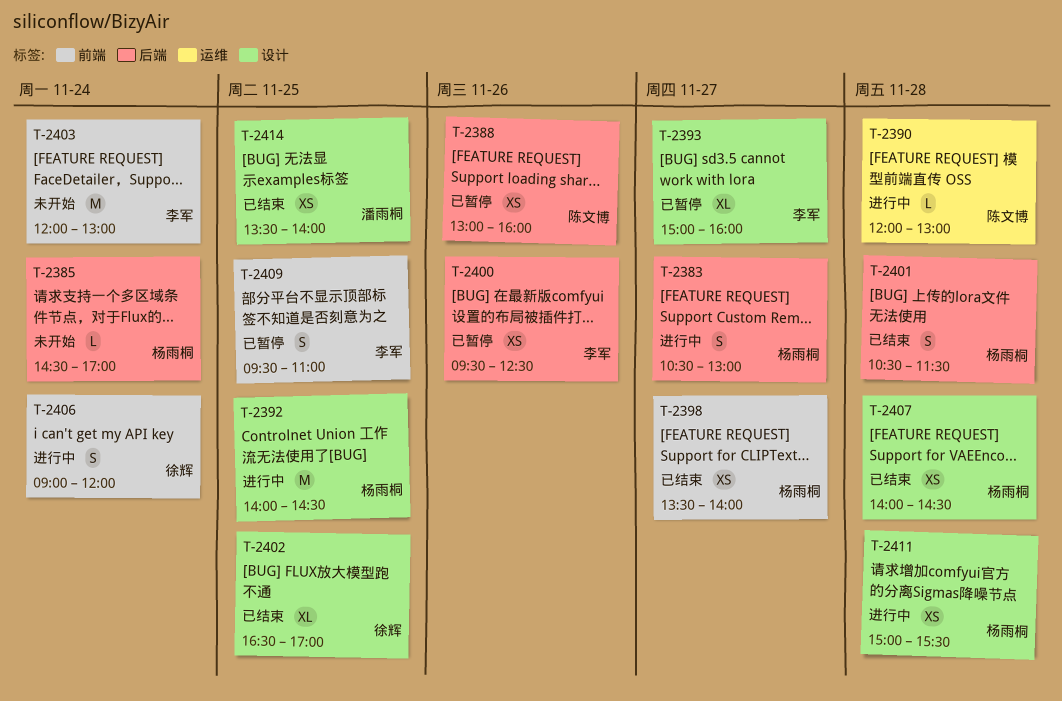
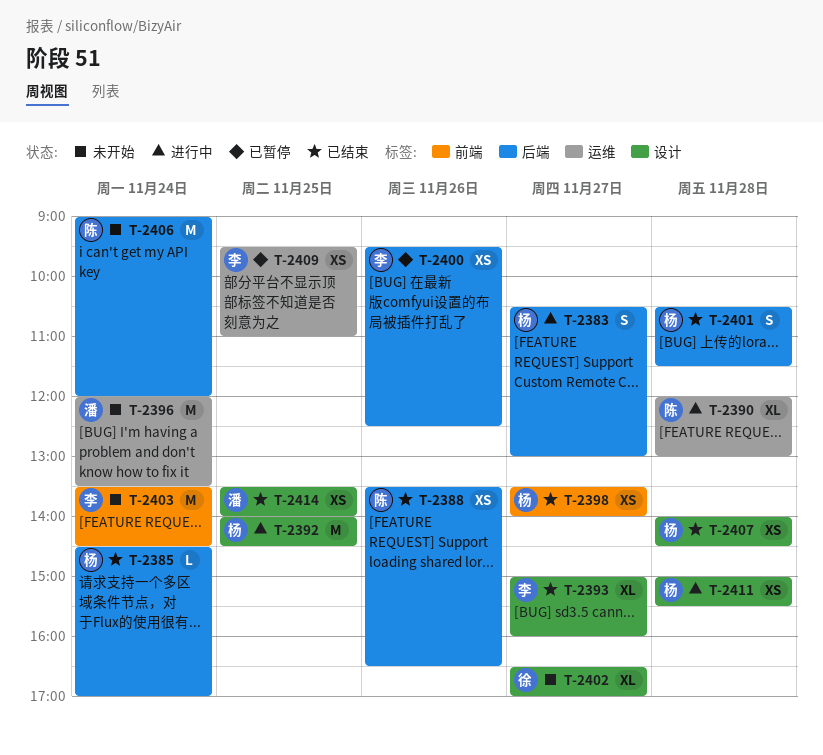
T-2385, status: 未开始 -> 已结束
T-2388, status: 已暂停 -> 已结束
T-2388, begins: 13:00 -> 13:30
T-2388, ends: 16:00 -> 16:30
T-2390, estimate: L -> XL
T-2393, status: 已暂停 -> 已结束
T-2396: none -> present
T-2402, status: 已结束 -> 未开始
T-2402, day: Nov 25 -> Nov 27
T-2403, begins: 12:00 -> 13:30
T-2403, ends: 13:00 -> 14:30
T-2406, status: 进行中 -> 未开始
T-2406, owner: 徐辉 -> 陈文博
T-2406, label: 前端 -> 后端
T-2406, estimate: S -> M
T-2409, label: 前端 -> 运维
T-2409, estimate: S -> XS

